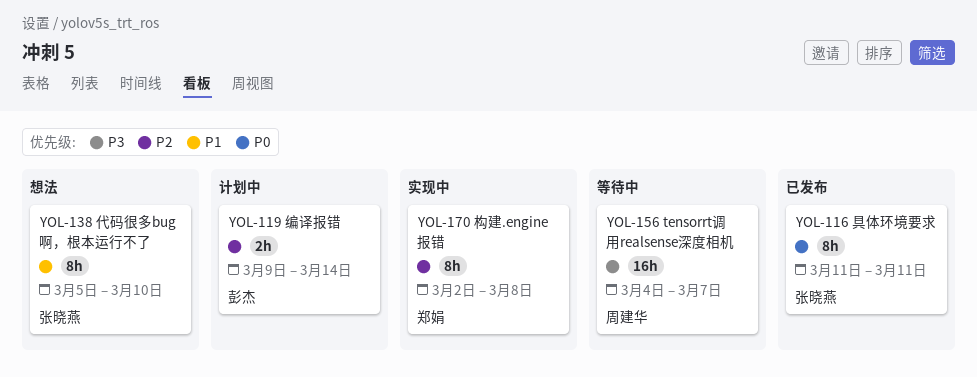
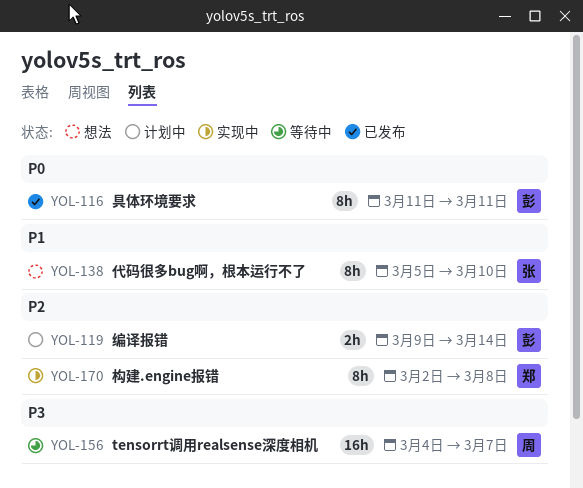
YOL-116, owner: 张晓燕 -> 彭杰

